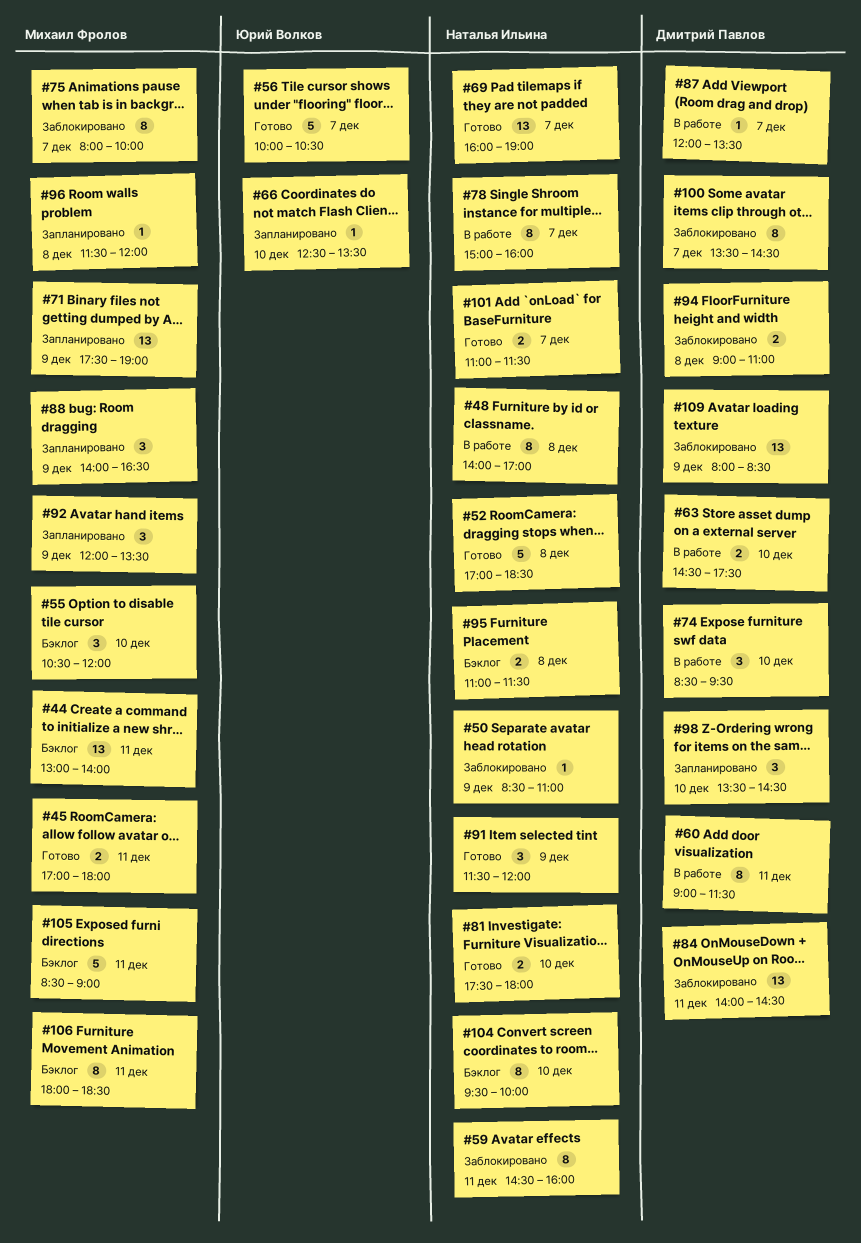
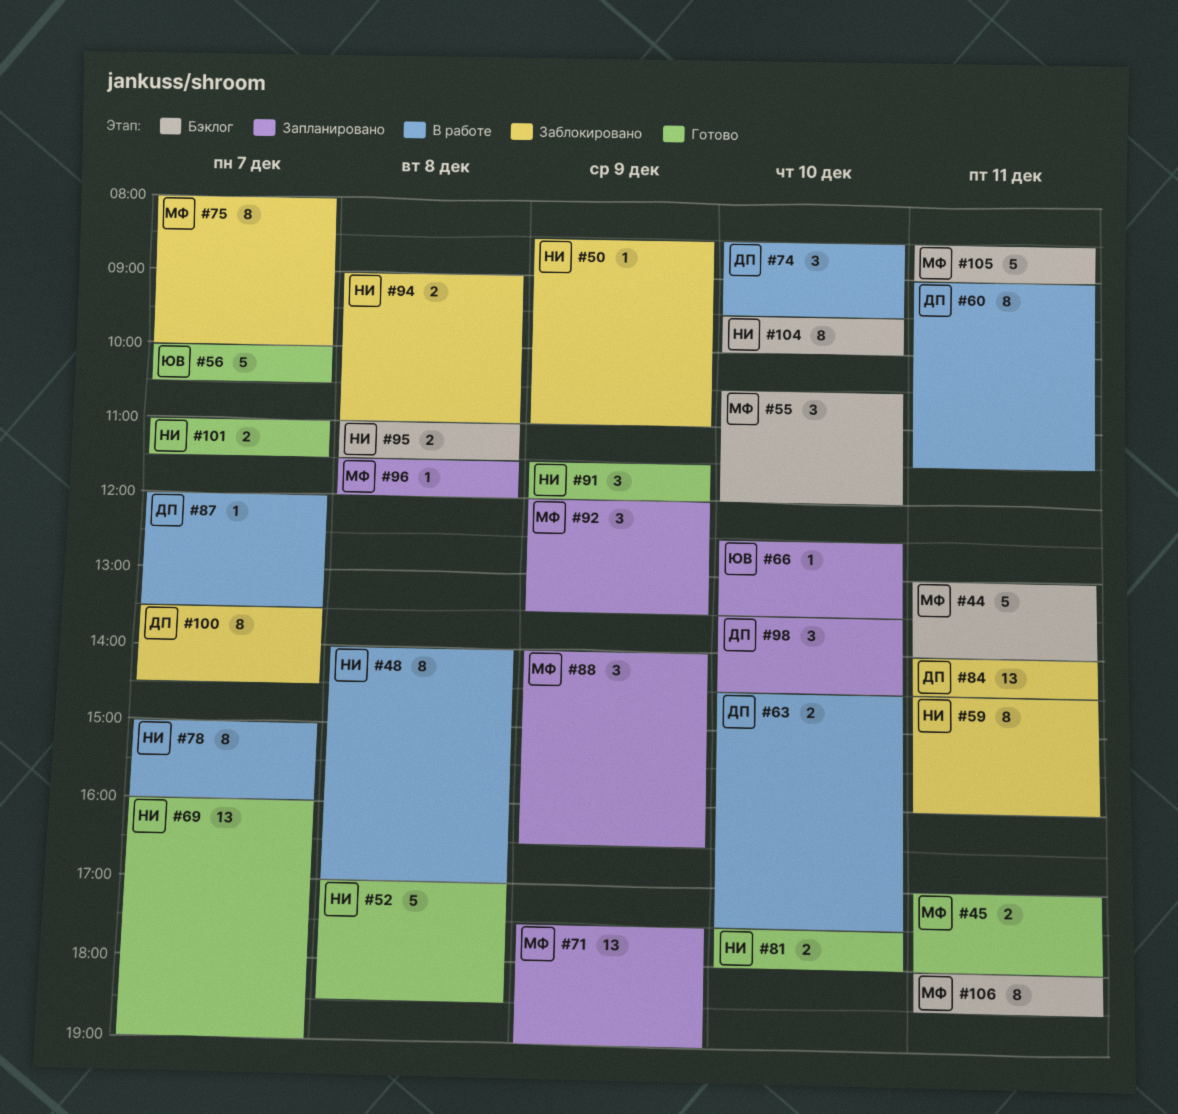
#44, estimate: 13 -> 5
#94, owner: Дмитрий Павлов -> Наталья Ильина
#109: present -> none

